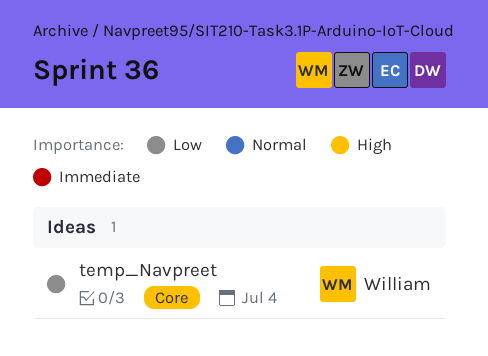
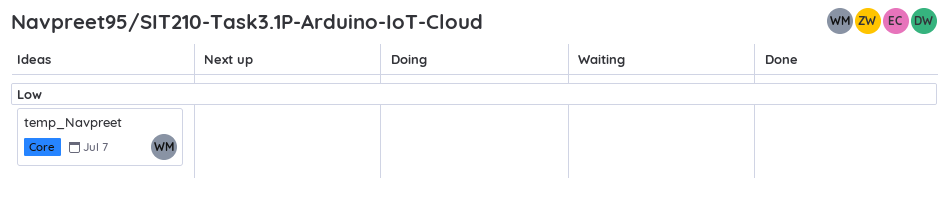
temp_Navpreet, due: Jul 4 -> Jul 7

